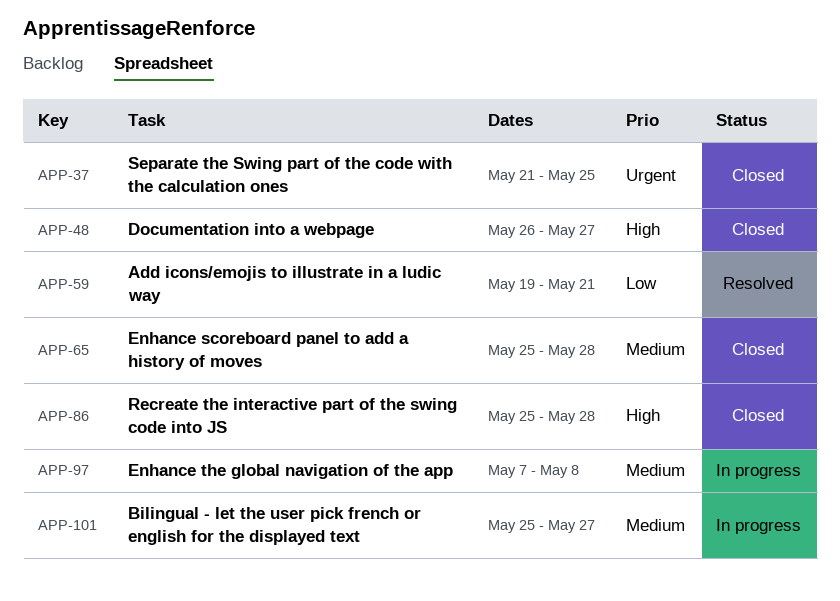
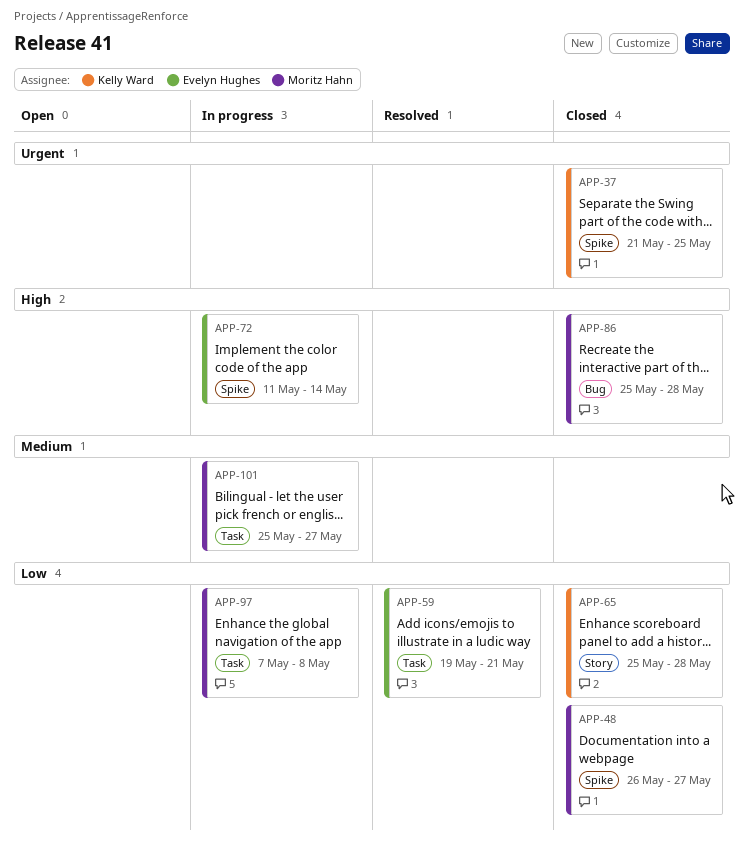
APP-48, priority: High -> Low
APP-65, priority: Medium -> Low
APP-72: none -> present
APP-97, priority: Medium -> Low

